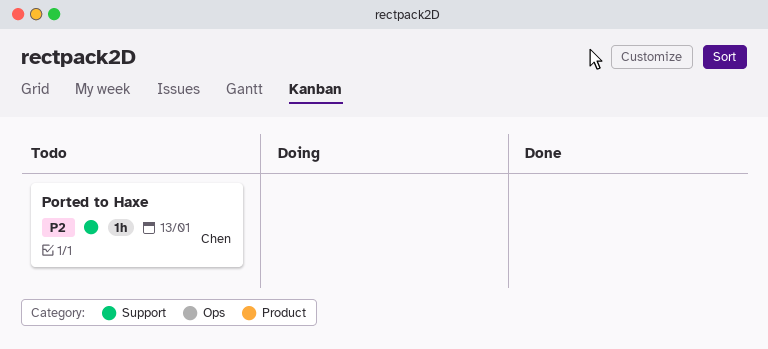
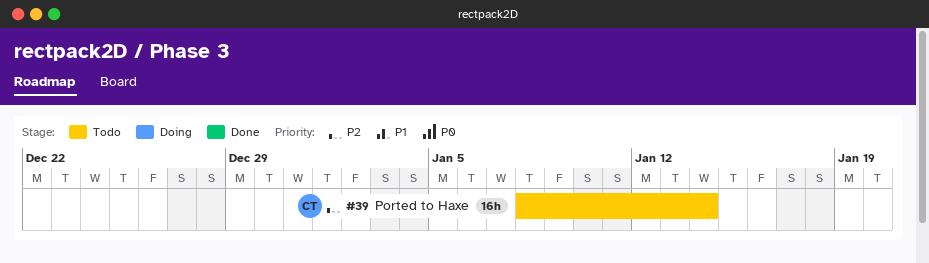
Ported to Haxe, estimate: 1h -> 16h
Ported to Haxe, due: Jan 13 -> Jan 14

